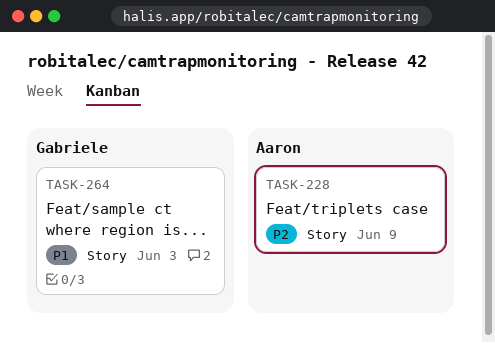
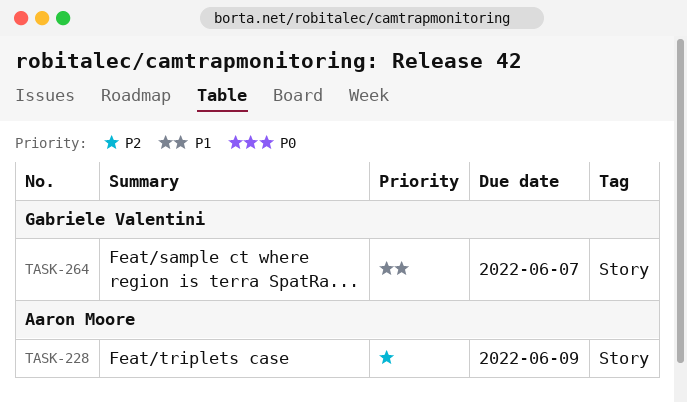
TASK-264, due: Jun 3 -> Jun 7

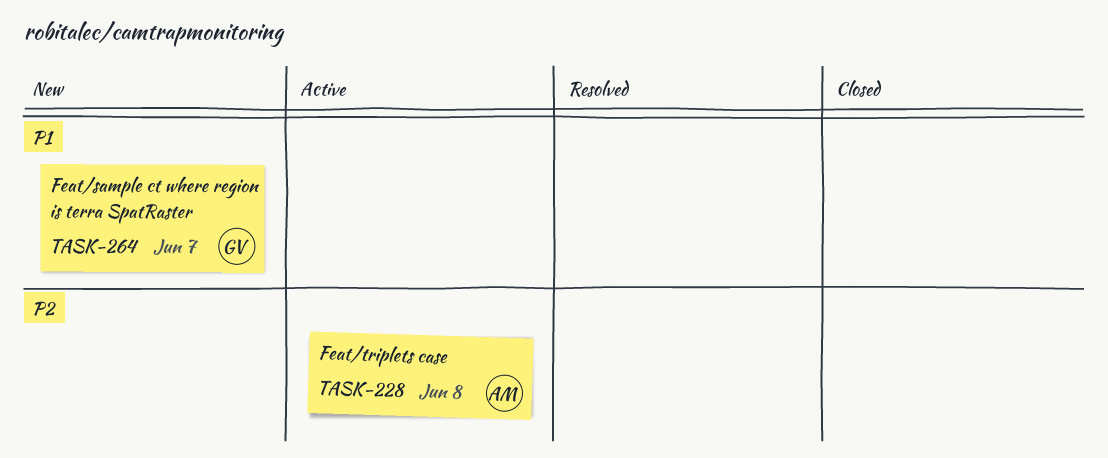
TASK-228, due: Jun 9 -> Jun 8

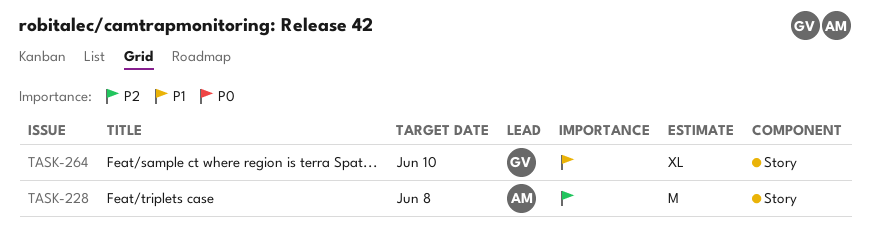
TASK-264, due: Jun 7 -> Jun 10

